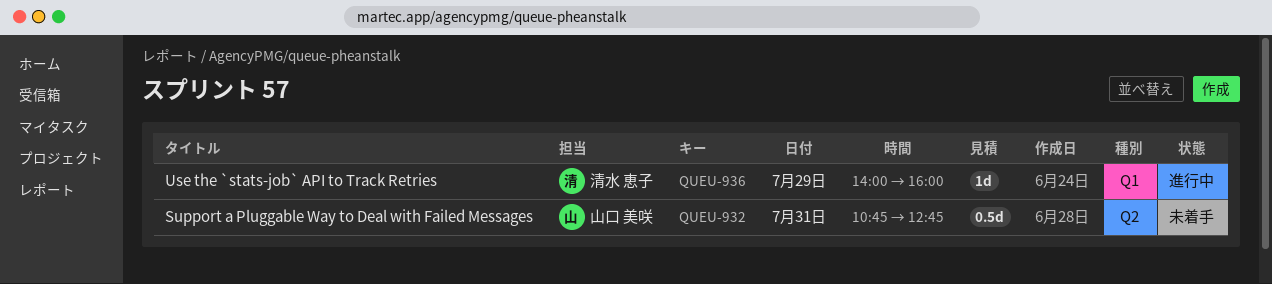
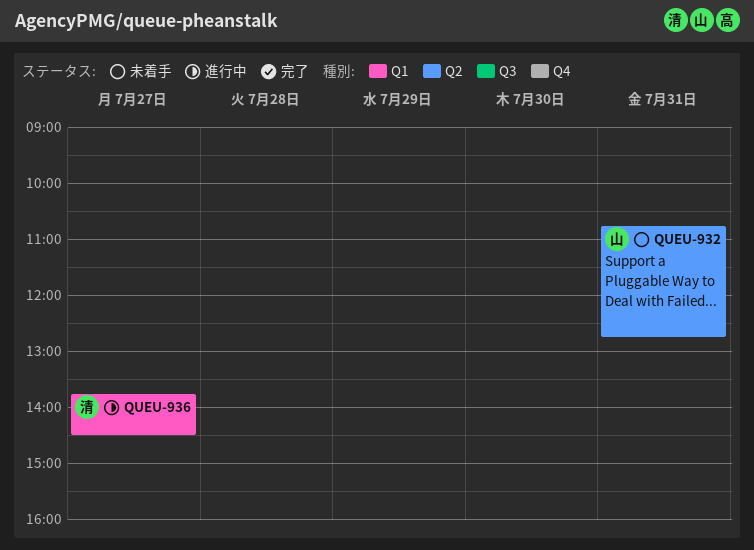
QUEU-936, day: Jul 29 -> Jul 27
QUEU-936, begins: 14:00 -> 13:45
QUEU-936, ends: 16:00 -> 14:30

